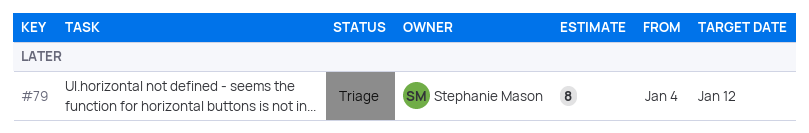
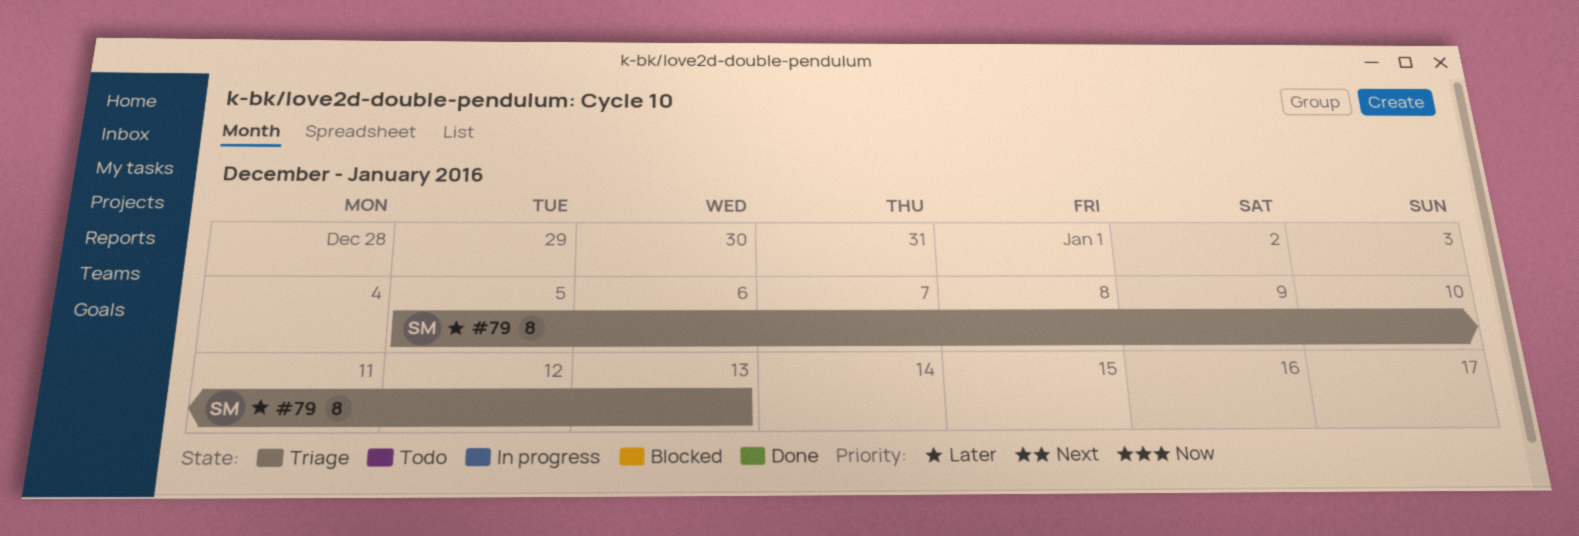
#79, start: Jan 4 -> Jan 5
#79, due: Jan 12 -> Jan 13

